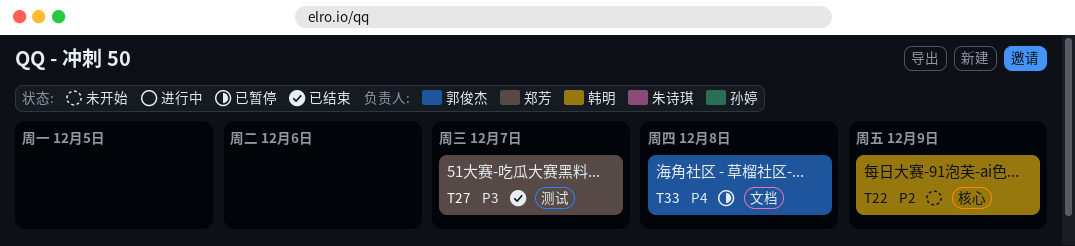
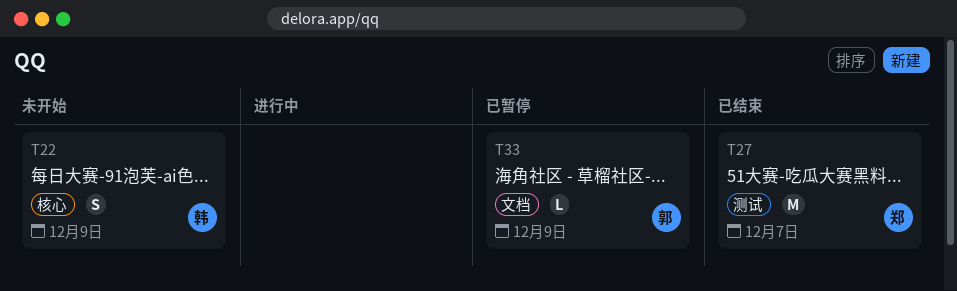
T33, due: Dec 8 -> Dec 9

